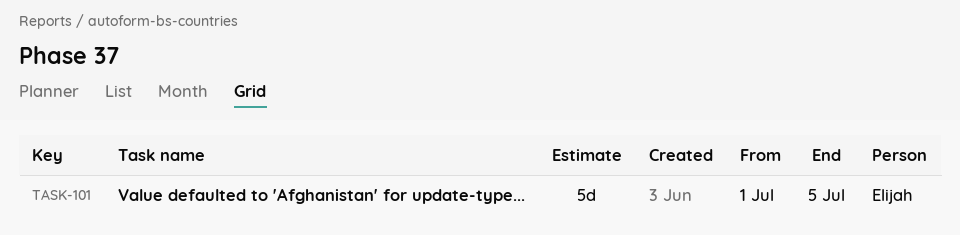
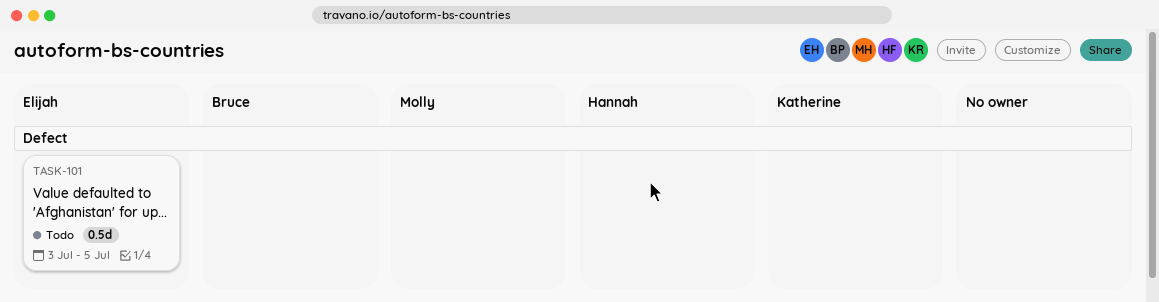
TASK-101, estimate: 5d -> 0.5d
TASK-101, start: Jul 1 -> Jul 3

